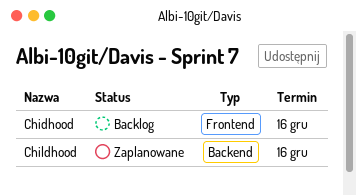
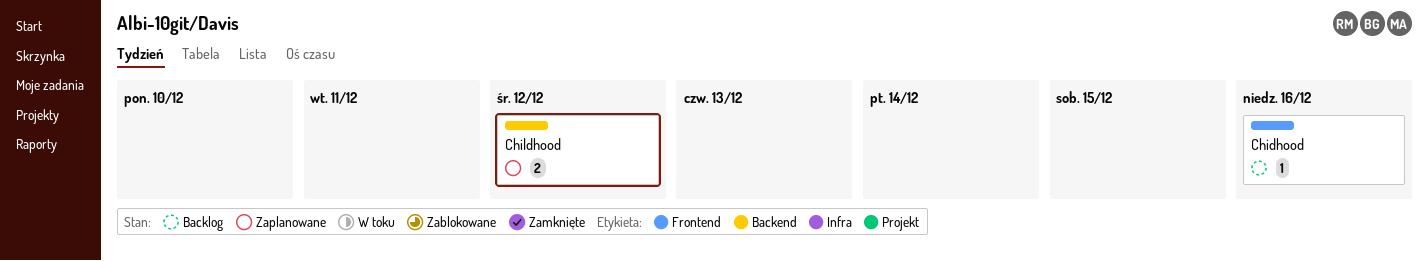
Childhood, due: Dec 16 -> Dec 12

